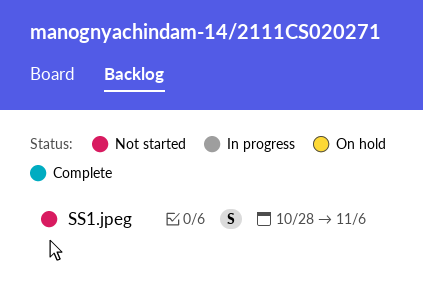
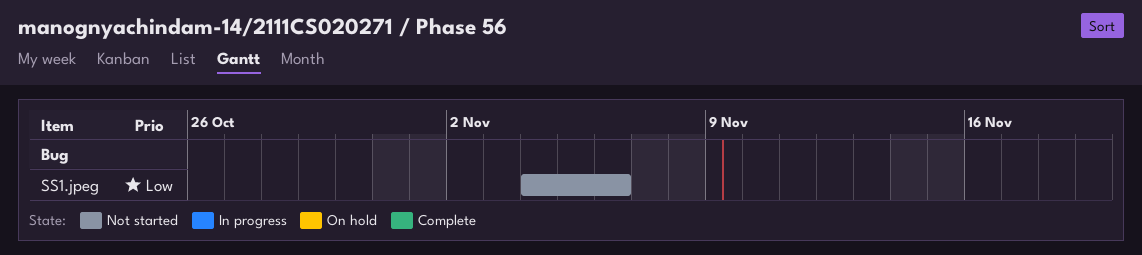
SS1.jpeg, start: Oct 28 -> Nov 4

